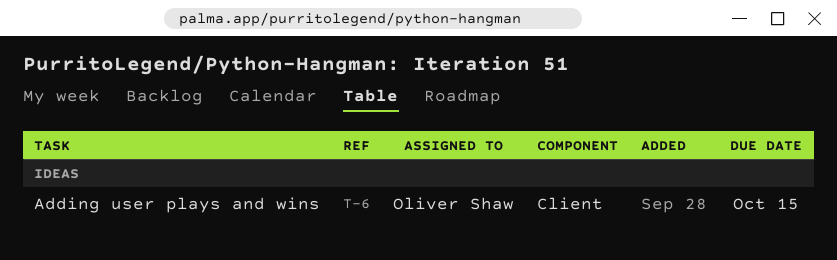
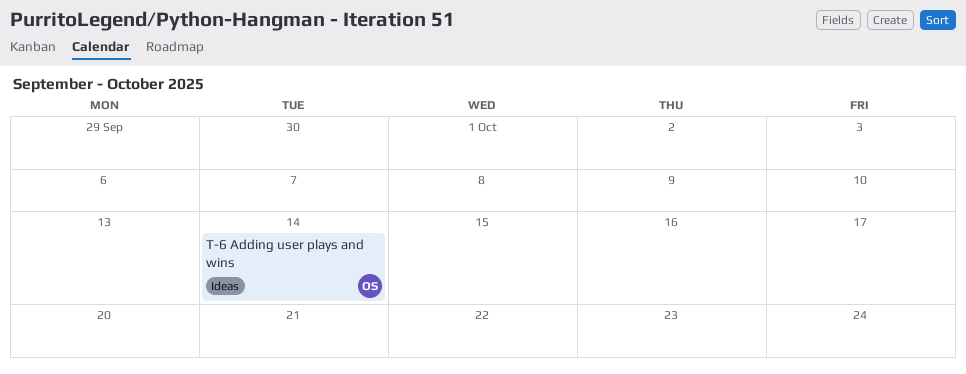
T-6, due: Oct 15 -> Oct 14

